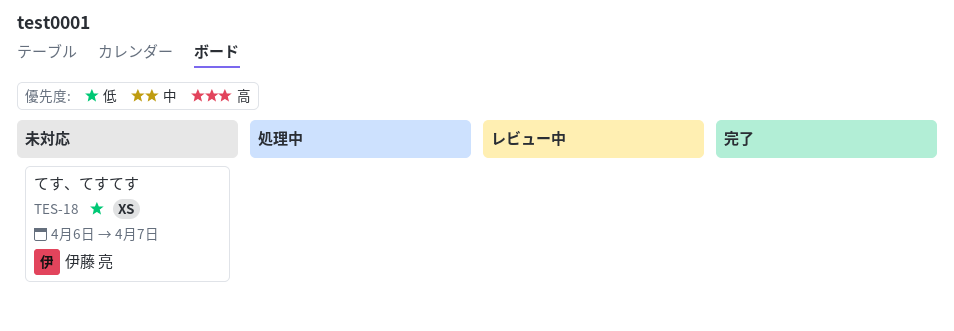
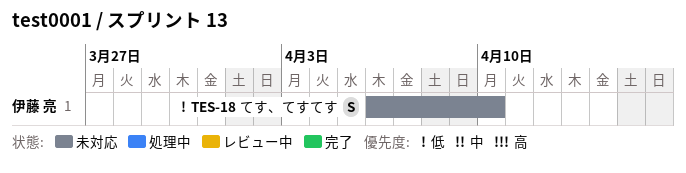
TES-18, estimate: XS -> S
TES-18, due: Apr 7 -> Apr 10

